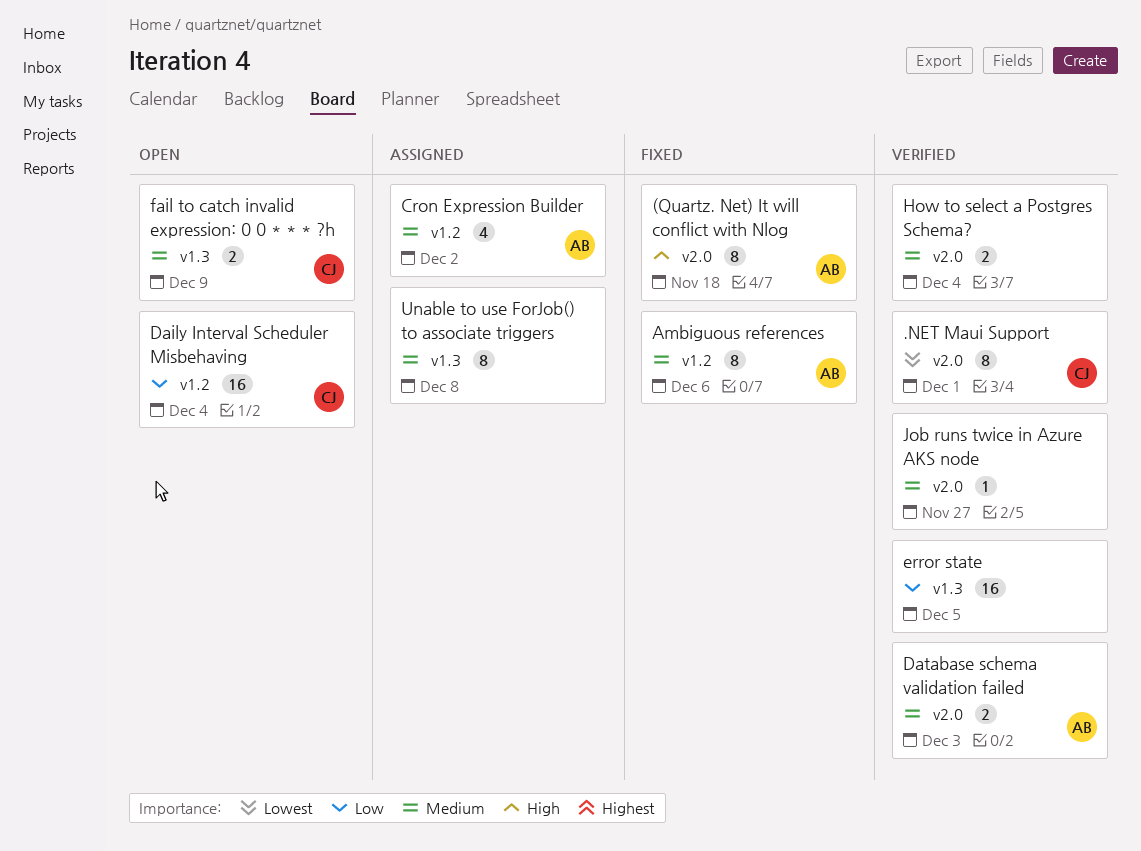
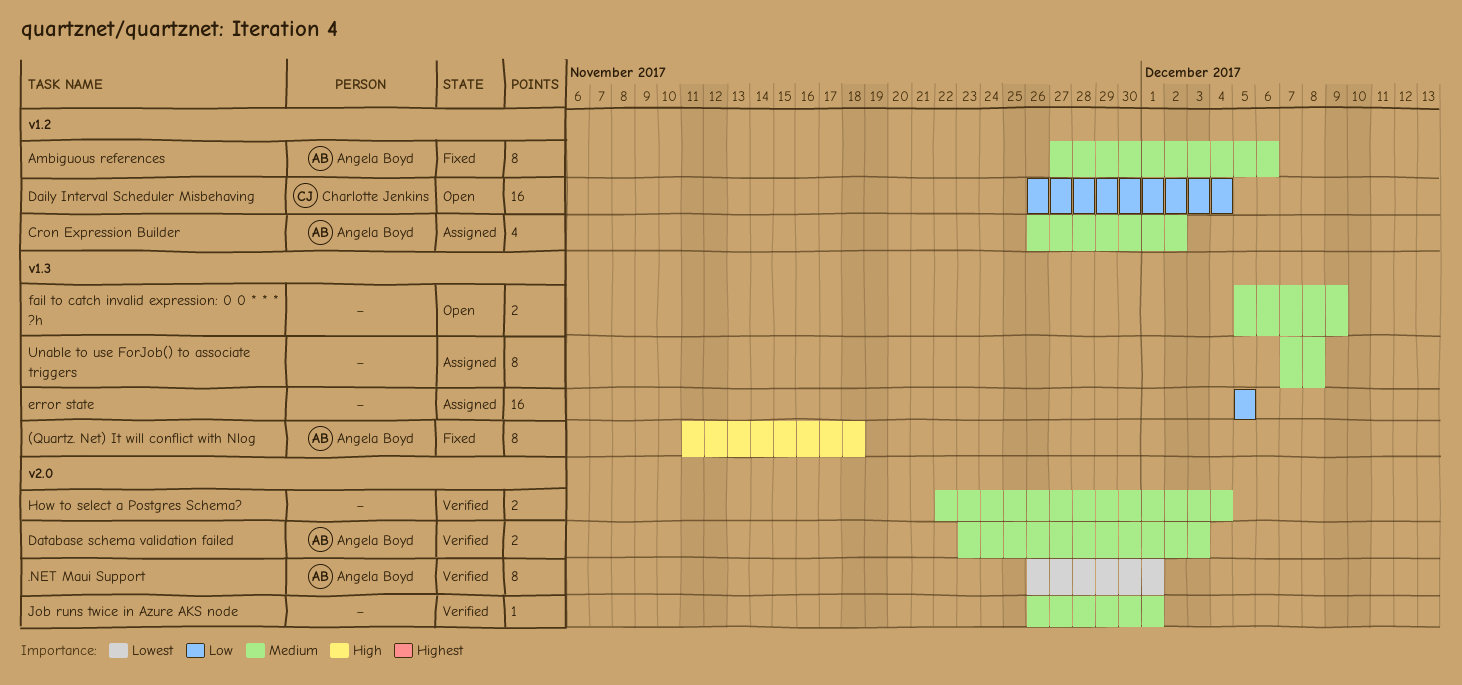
(Quartz. Net) It will conflict with Nlog, label: v2.0 -> v1.3
.NET Maui Support, owner: Charlotte Jenkins -> Angela Boyd
error state, status: Verified -> Assigned
fail to catch invalid expression: 0 0 * * * ?h, owner: Charlotte Jenkins -> none
Job runs twice in Azure AKS node, due: Nov 27 -> Dec 1

